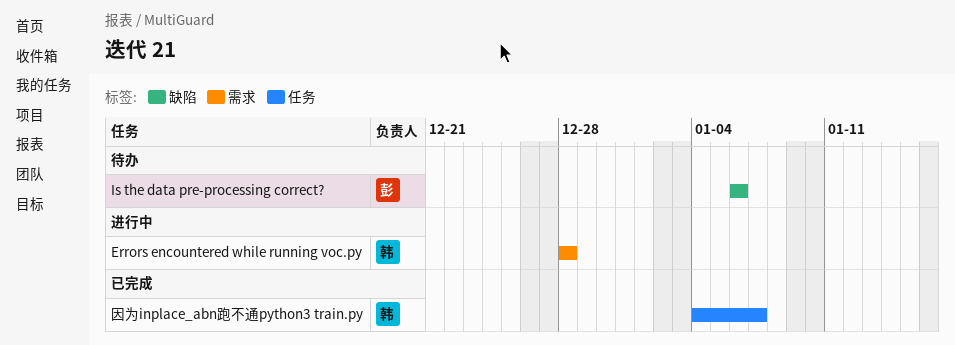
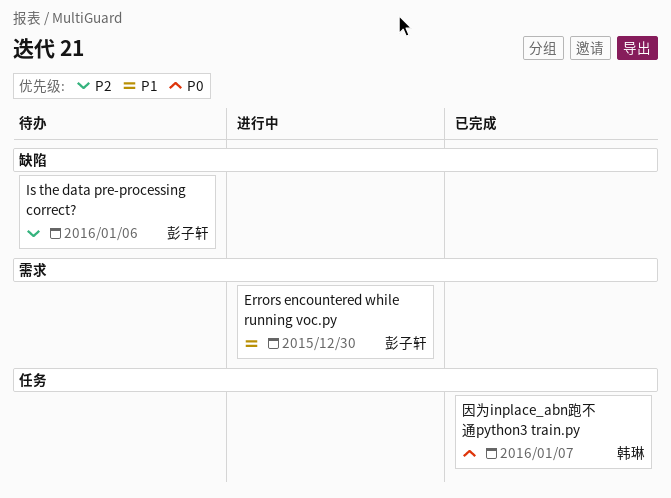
Errors encountered while running voc.py, owner: 韩琳 -> 彭子轩
Errors encountered while running voc.py, due: Dec 28 -> Dec 30

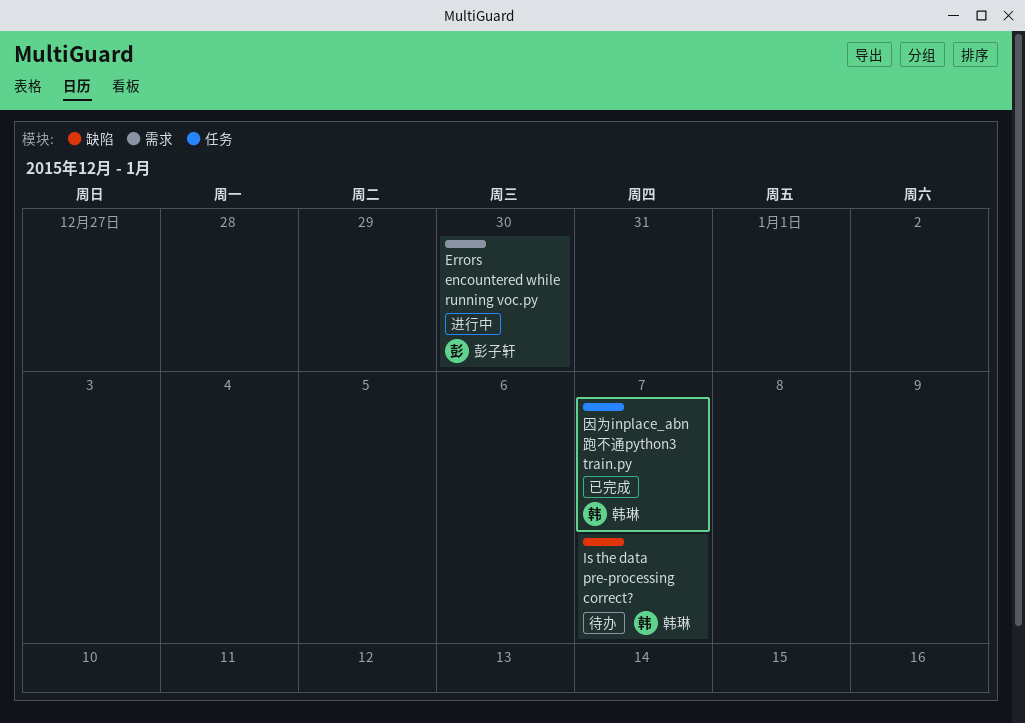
Is the data pre-processing correct?, owner: 彭子轩 -> 韩琳
Is the data pre-processing correct?, due: Jan 6 -> Jan 7

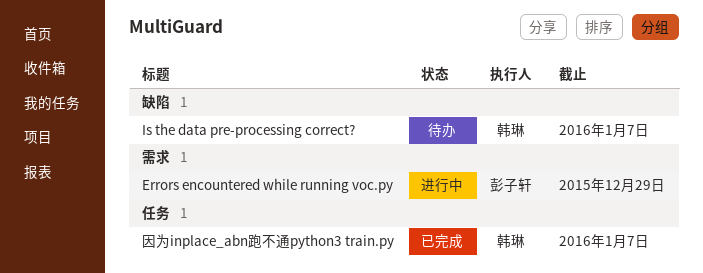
Errors encountered while running voc.py, due: Dec 30 -> Dec 29

